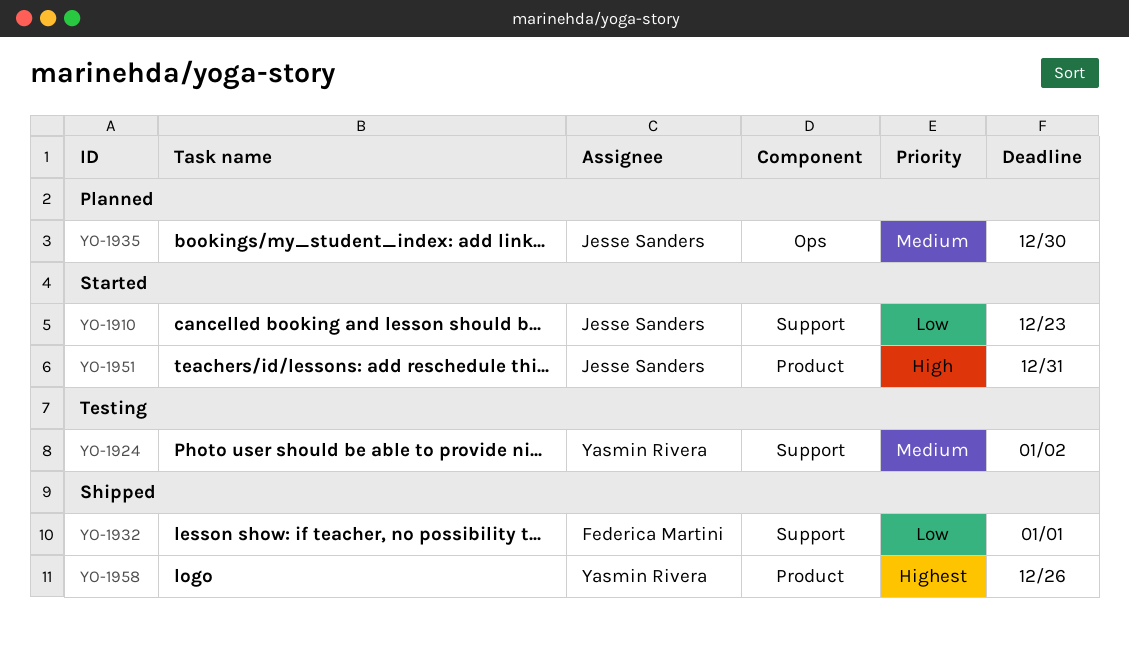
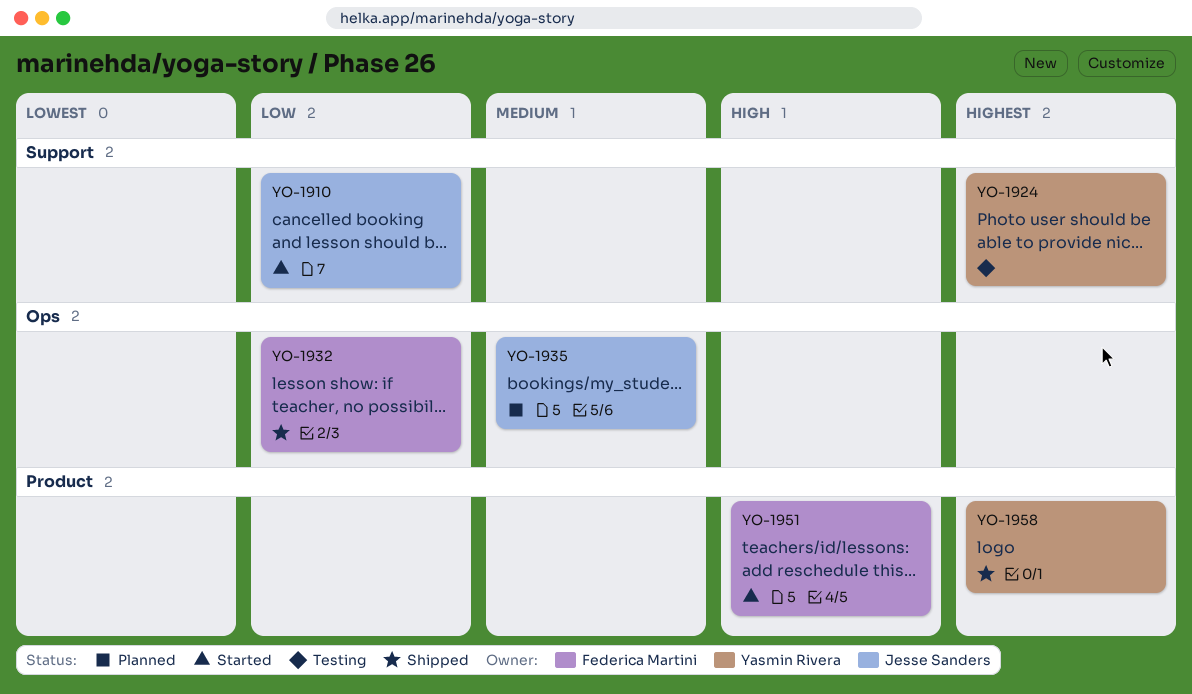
YO-1924, priority: Medium -> Highest
YO-1932, label: Support -> Ops
YO-1951, owner: Jesse Sanders -> Federica Martini

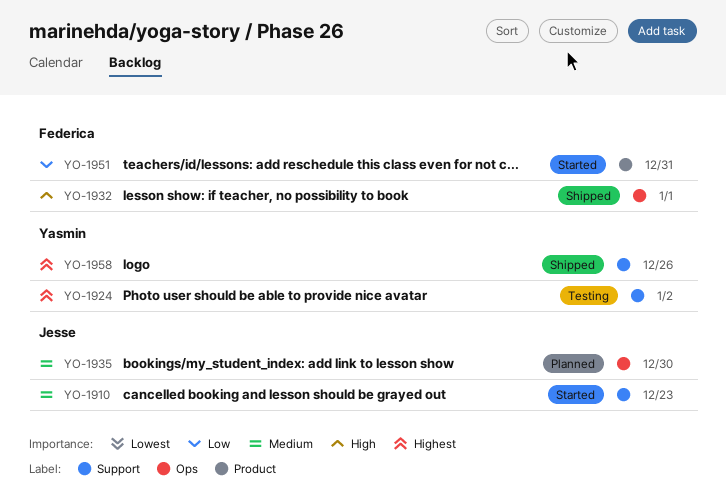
YO-1910, priority: Low -> Medium
YO-1932, priority: Low -> High
YO-1951, priority: High -> Low
YO-1958, label: Product -> Support

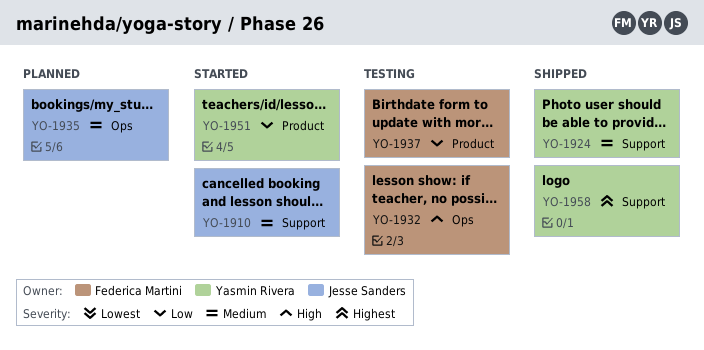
YO-1924, status: Testing -> Shipped
YO-1924, priority: Highest -> Medium
YO-1932, status: Shipped -> Testing
YO-1937: none -> present
YO-1951, owner: Federica Martini -> Yasmin Rivera

